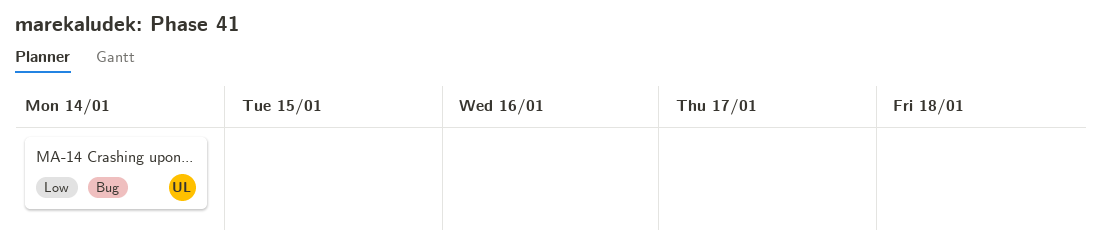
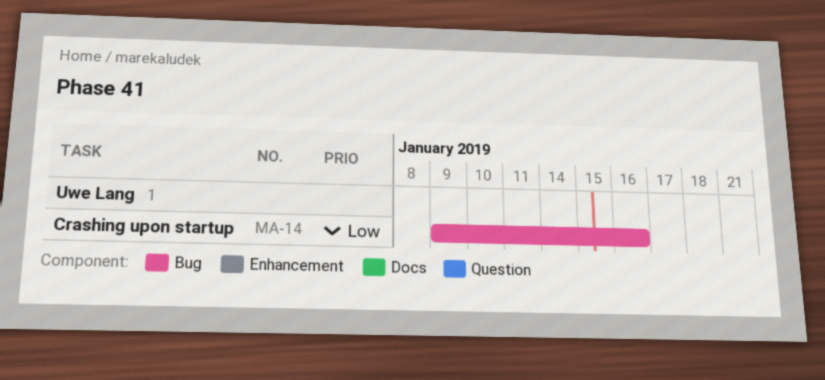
MA-14, due: Jan 14 -> Jan 16

